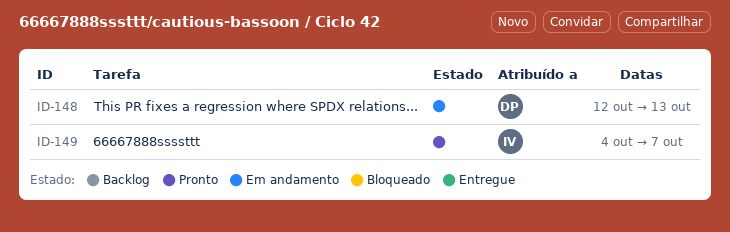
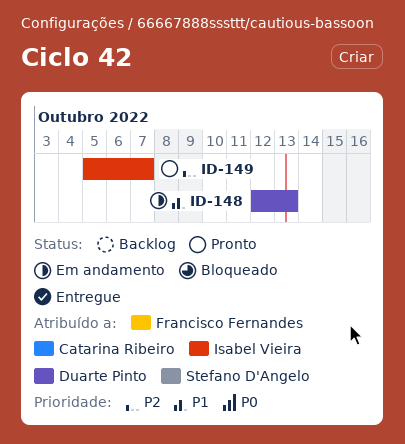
ID-149, start: Oct 4 -> Oct 5

